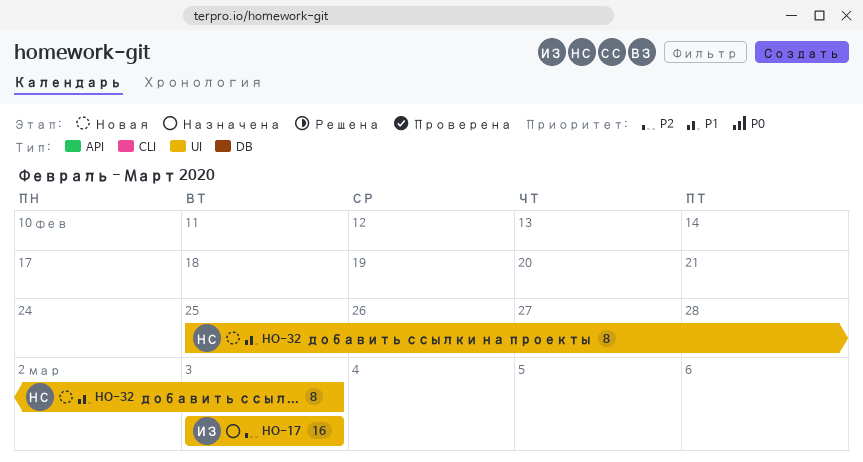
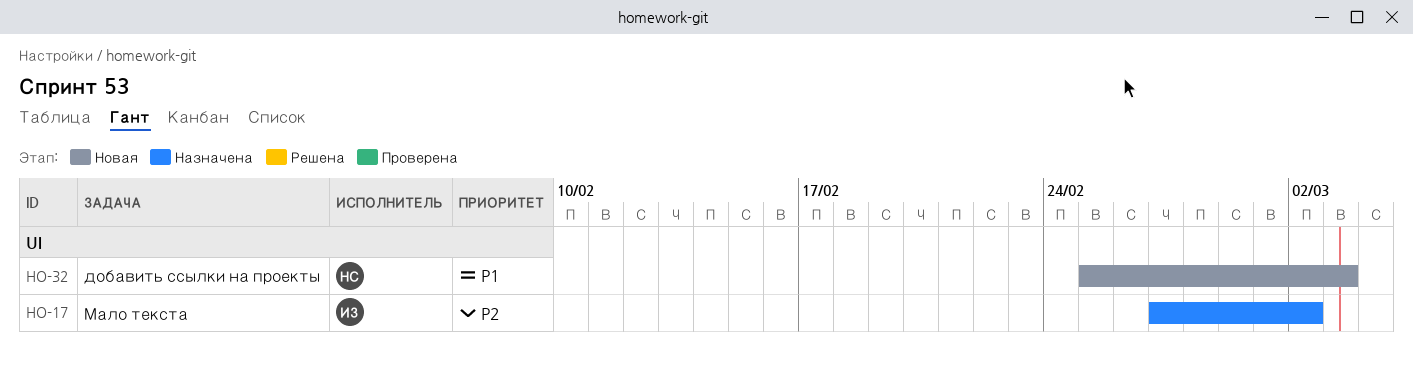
HO-17, start: Mar 3 -> Feb 27
HO-17, due: Mar 3 -> Mar 2

